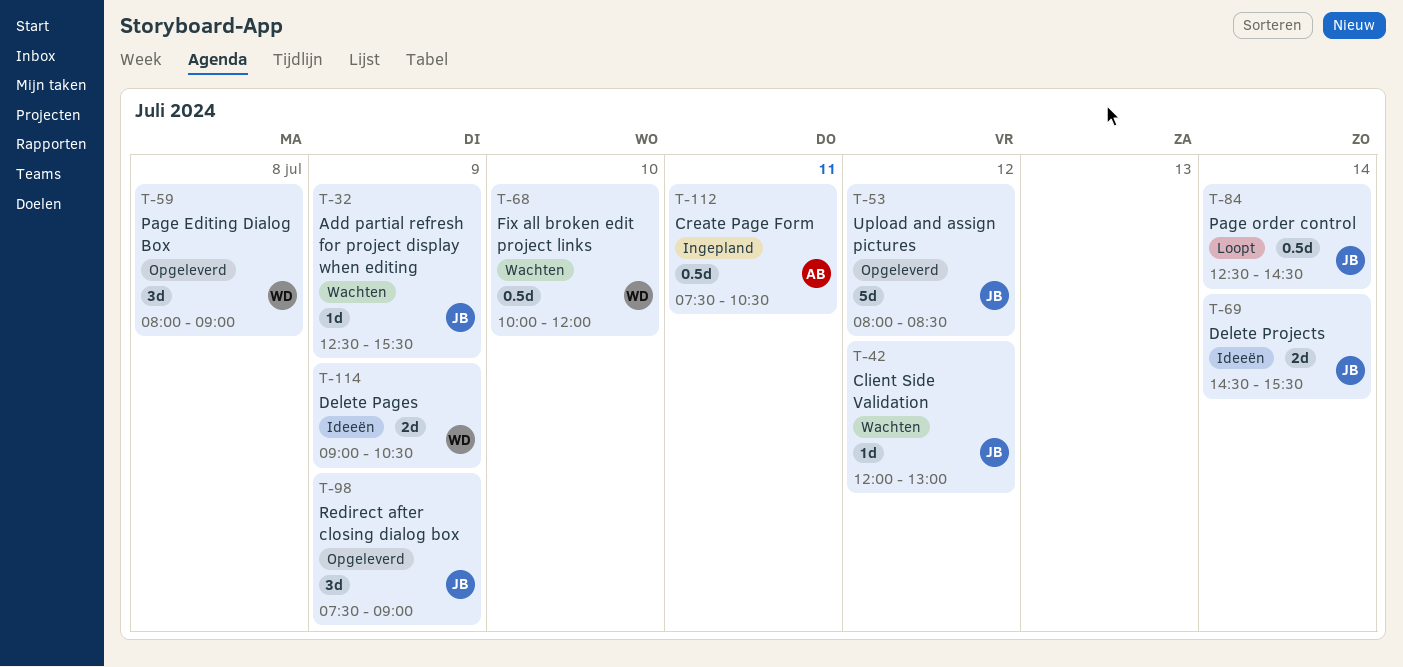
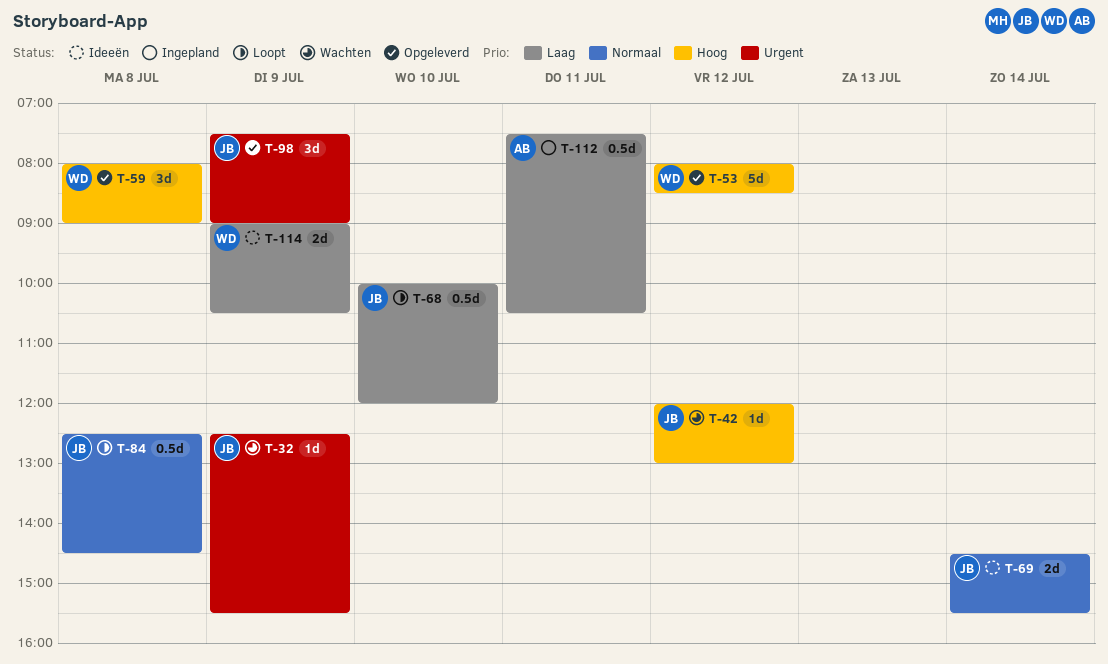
T-53, owner: JB -> WD
T-68, status: Wachten -> Loopt
T-68, owner: WD -> JB
T-84, day: Jul 14 -> Jul 8

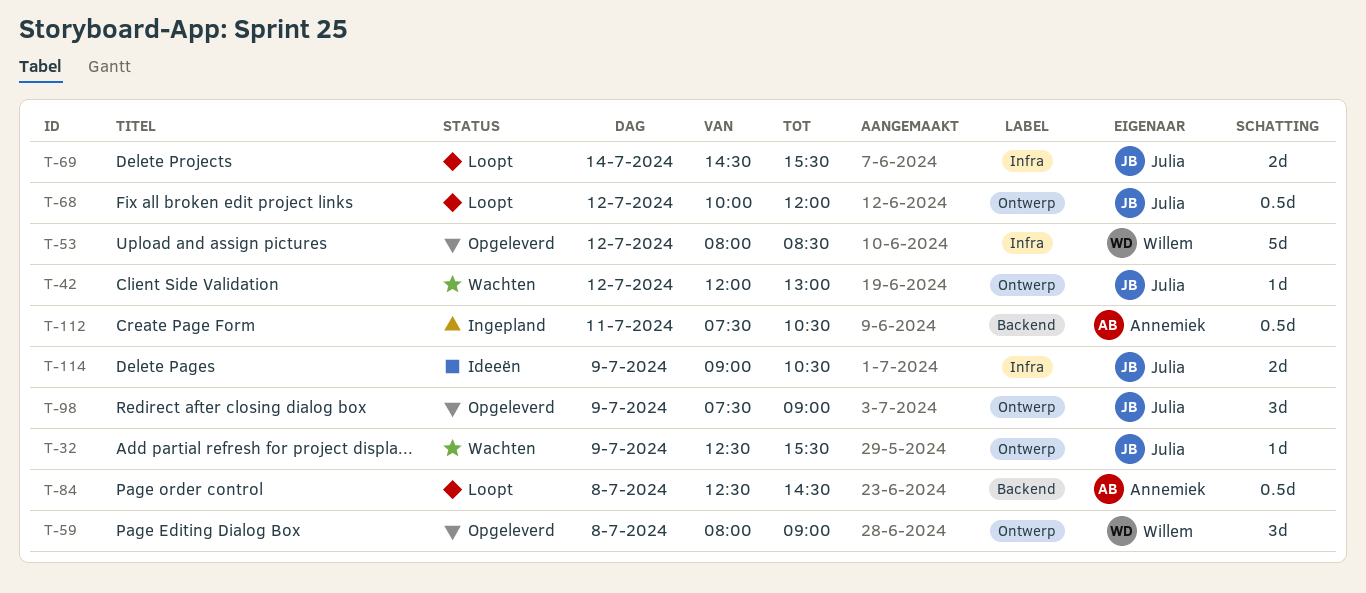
T-68, day: Jul 10 -> Jul 12
T-69, status: Ideeën -> Loopt
T-84, owner: Julia -> Annemiek
T-114, owner: Willem -> Julia

